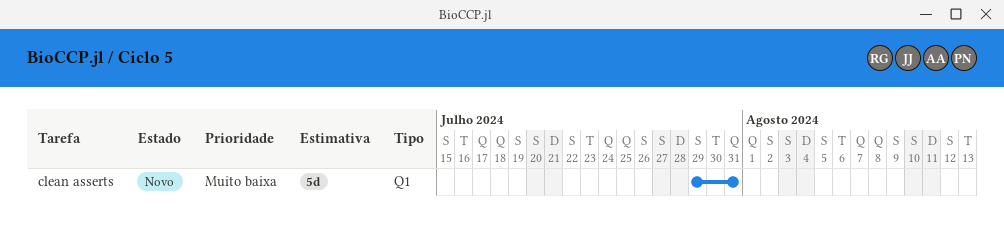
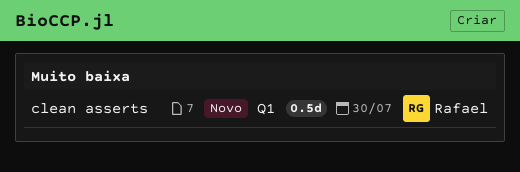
clean asserts, estimate: 5d -> 0.5d
clean asserts, due: Jul 31 -> Jul 30

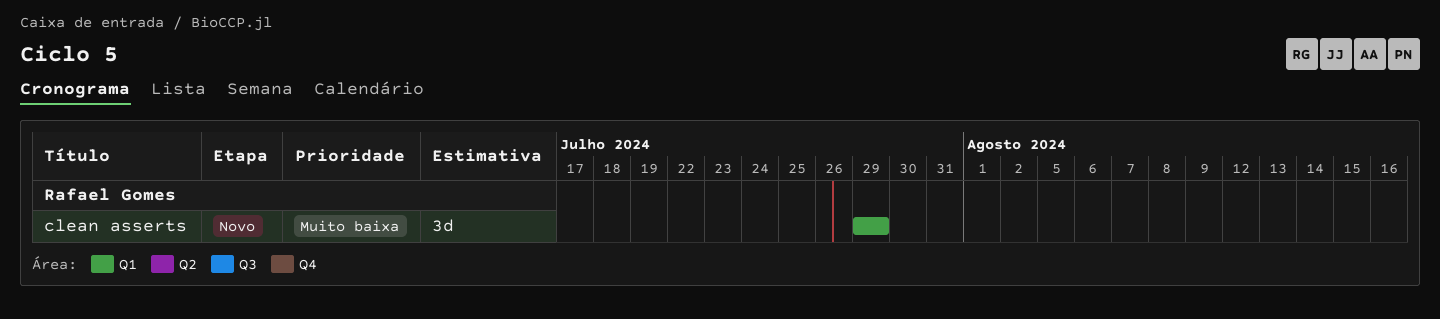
clean asserts, estimate: 0.5d -> 3d
clean asserts, due: Jul 30 -> Jul 29

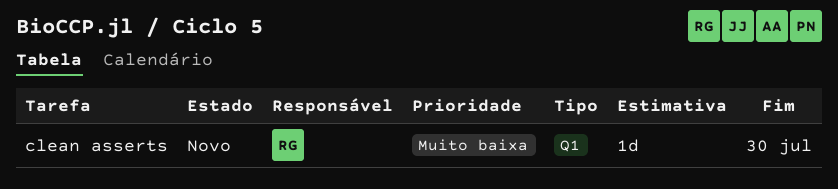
clean asserts, estimate: 3d -> 1d
clean asserts, due: Jul 29 -> Jul 30

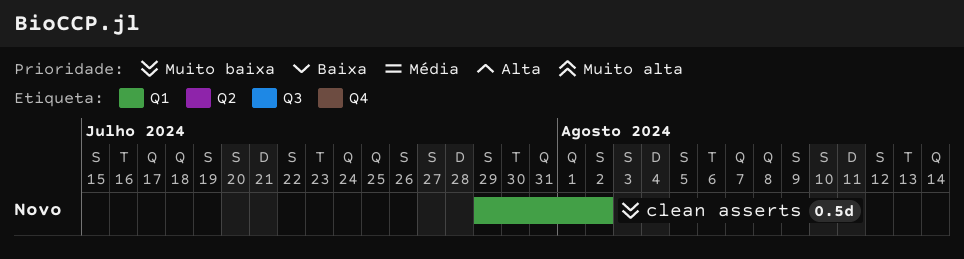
clean asserts, estimate: 1d -> 0.5d
clean asserts, due: Jul 30 -> Aug 2

